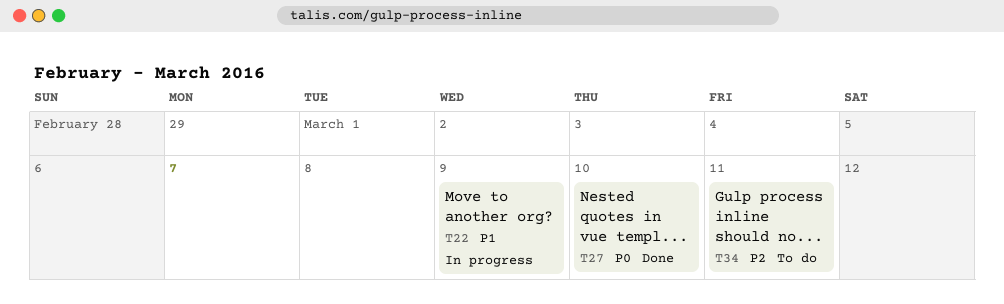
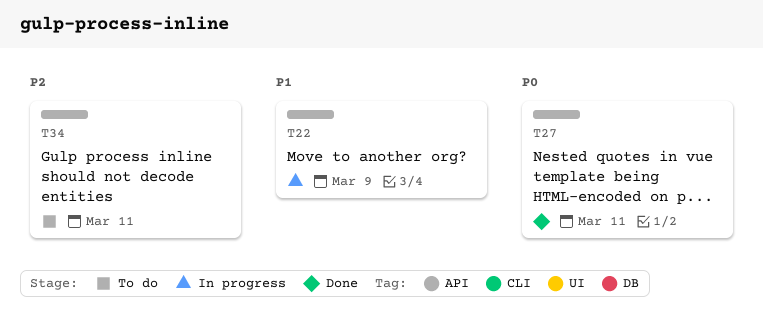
T27, due: Mar 10 -> Mar 11

